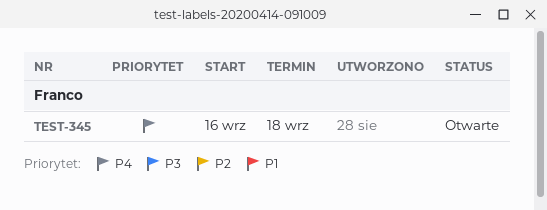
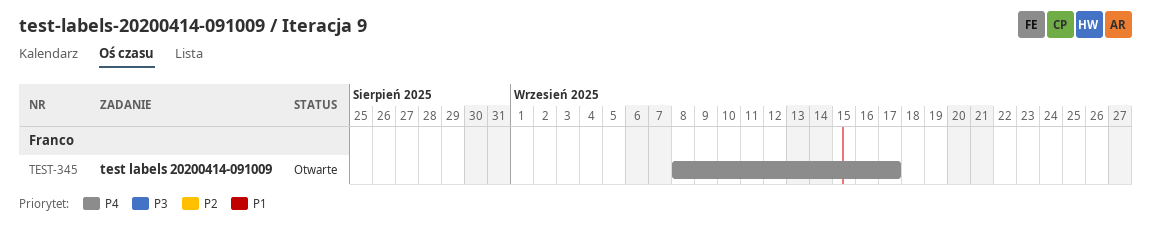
TEST-345, start: Sep 16 -> Sep 8
TEST-345, due: Sep 18 -> Sep 17

